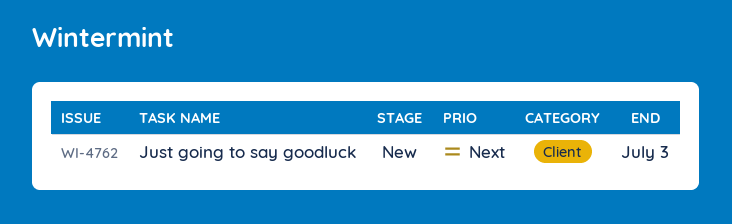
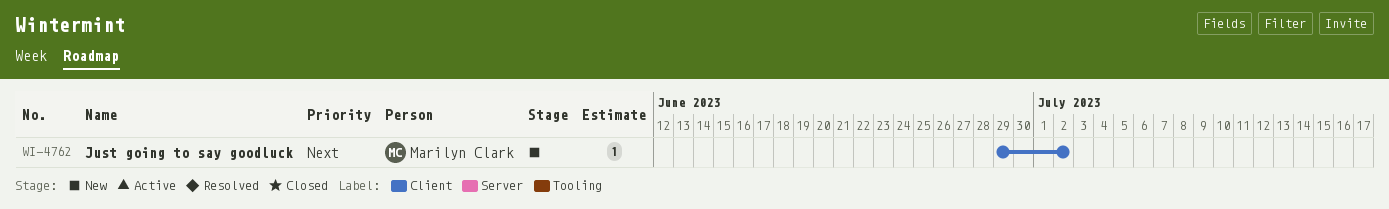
WI-4762, due: Jul 3 -> Jul 2

